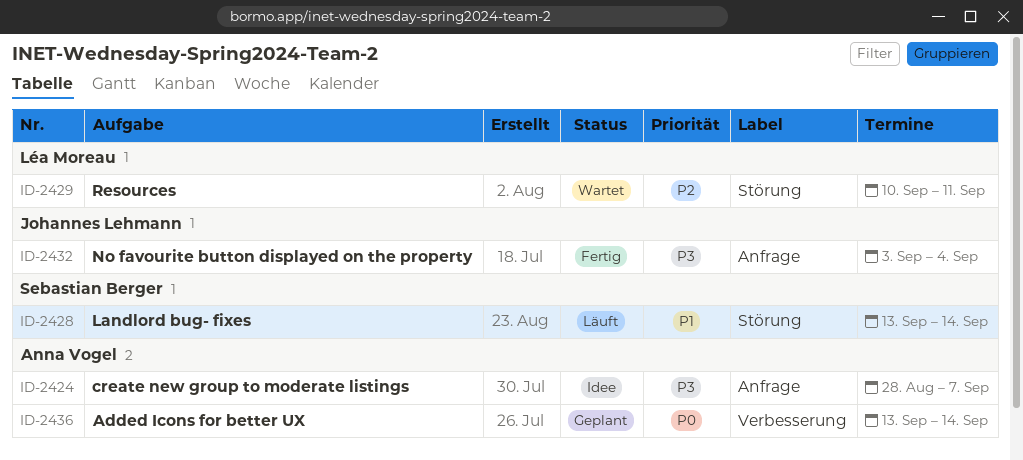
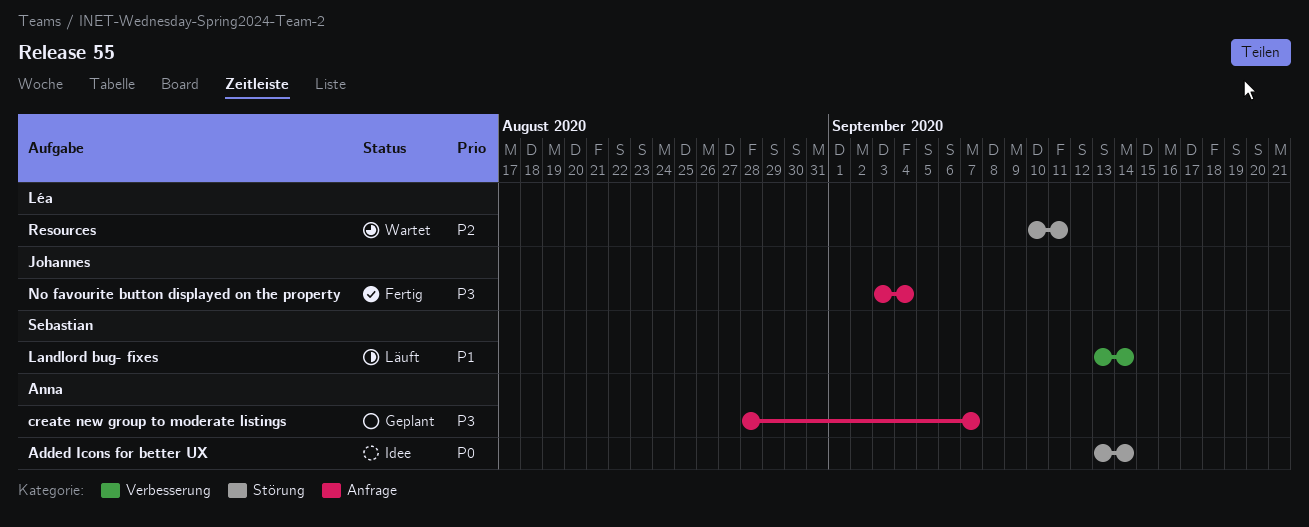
Added Icons for better UX, status: Geplant -> Idee
Added Icons for better UX, label: Verbesserung -> Störung
create new group to moderate listings, status: Idee -> Geplant
Landlord bug- fixes, label: Störung -> Verbesserung

